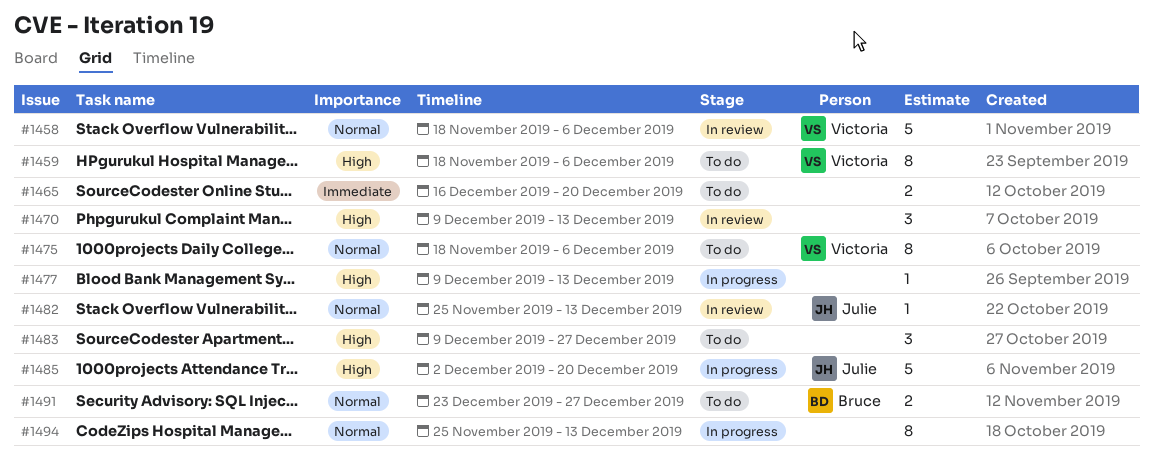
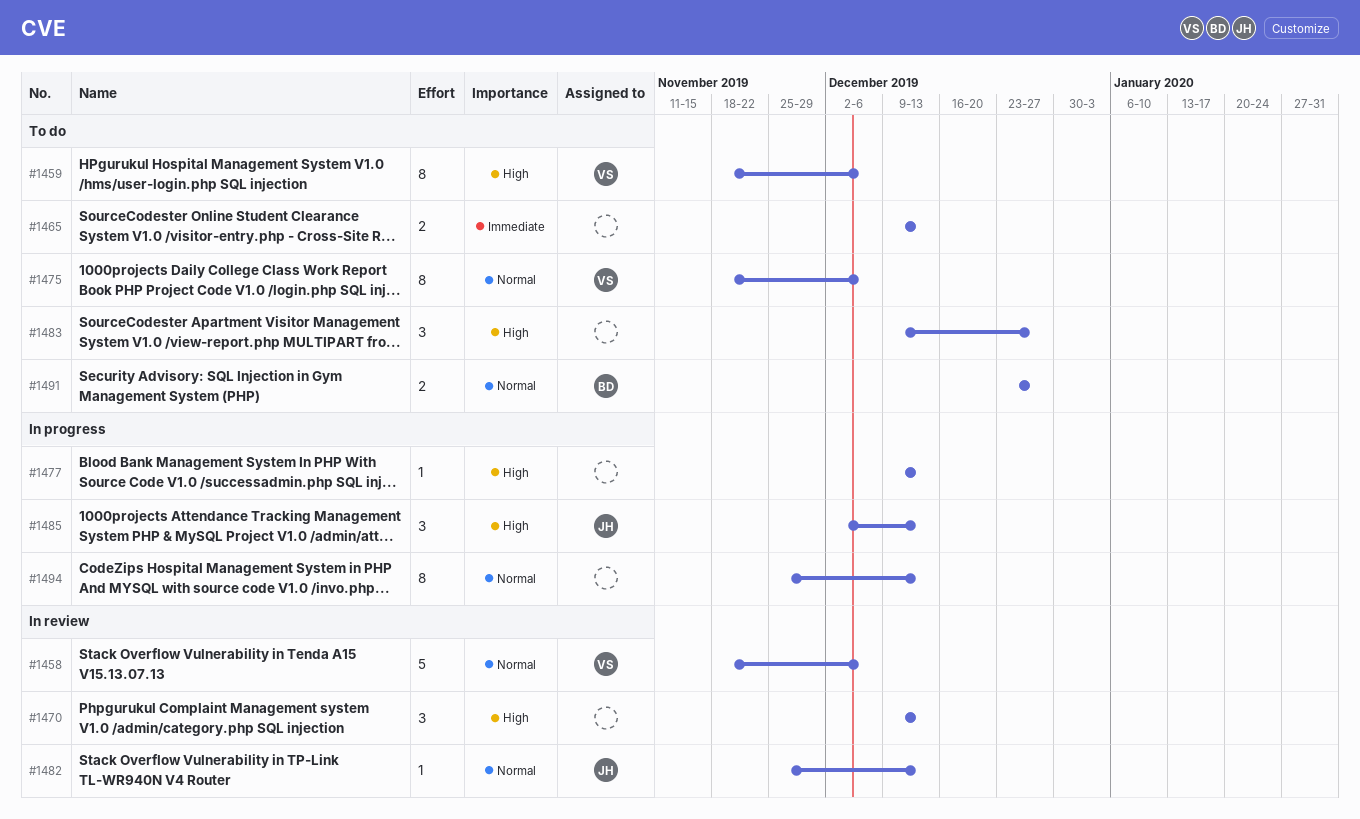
#1465, start: Dec 16 -> Dec 9
#1465, due: Dec 20 -> Dec 13
#1485, estimate: 5 -> 3
#1485, due: Dec 20 -> Dec 13

